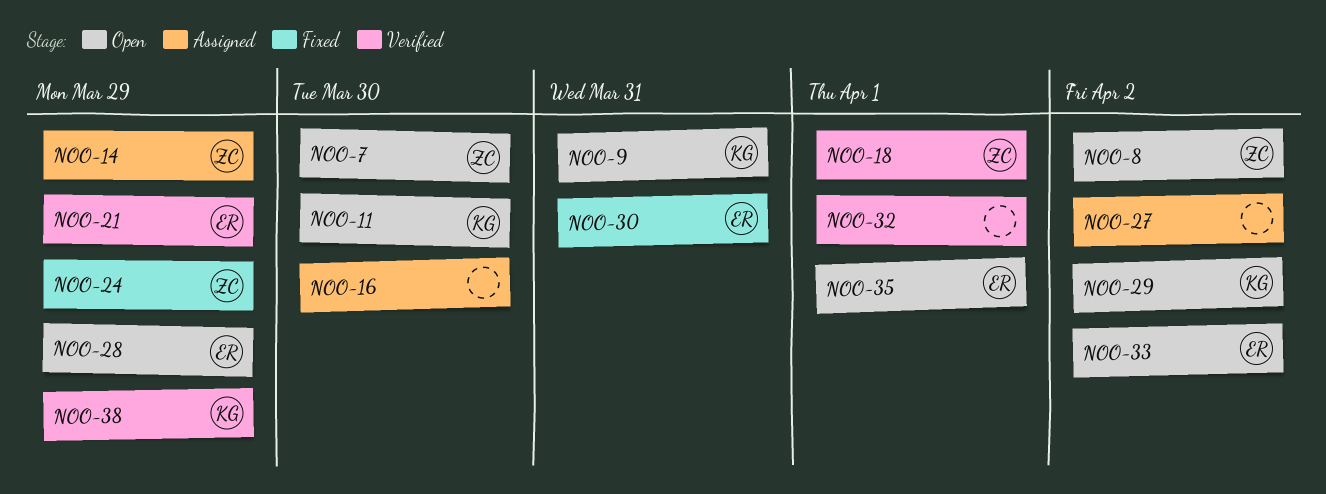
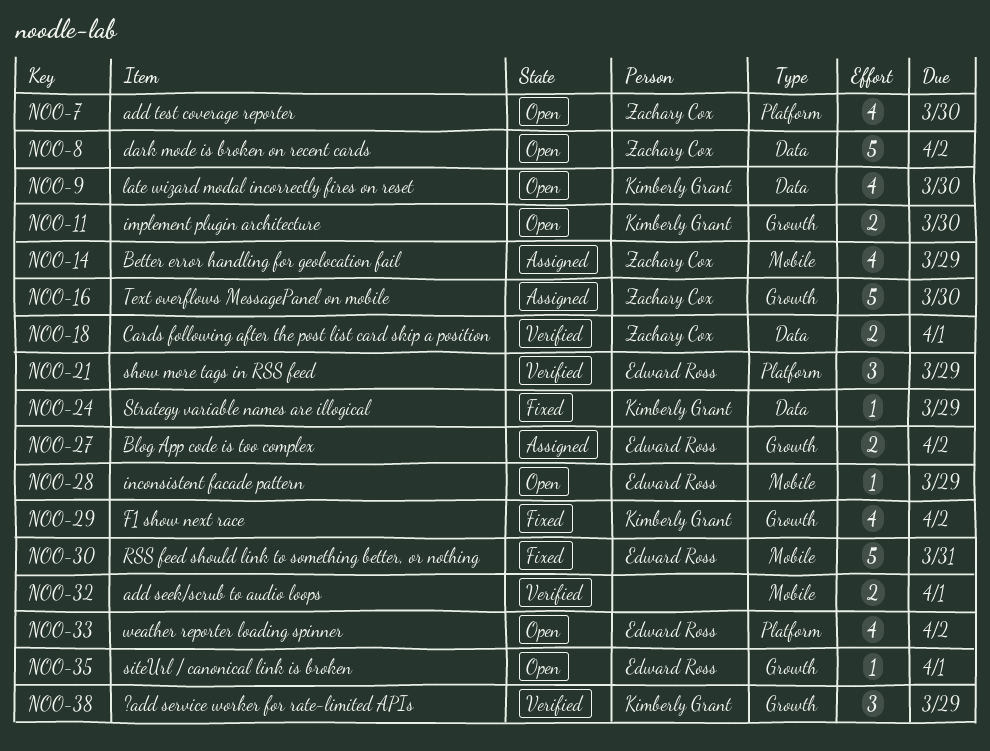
NOO-9, due: Mar 31 -> Mar 30
NOO-16, owner: none -> Zachary Cox
NOO-24, owner: Zachary Cox -> Kimberly Grant
NOO-27, owner: none -> Edward Ross
NOO-29, status: Open -> Fixed

